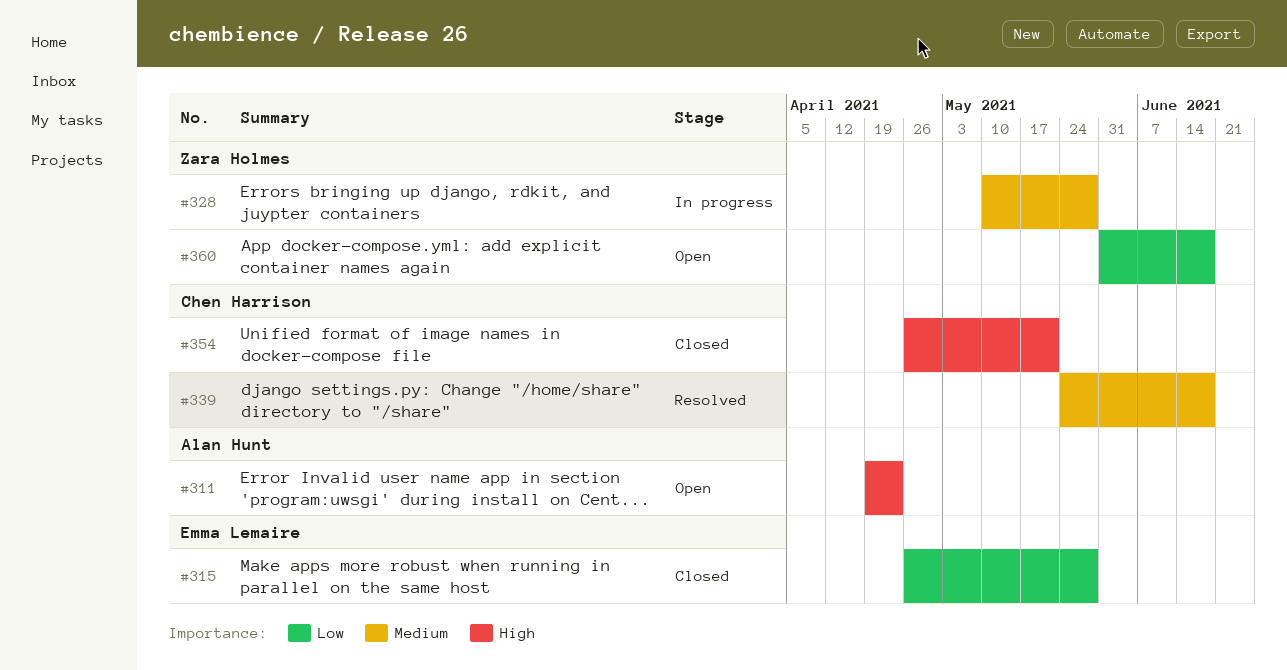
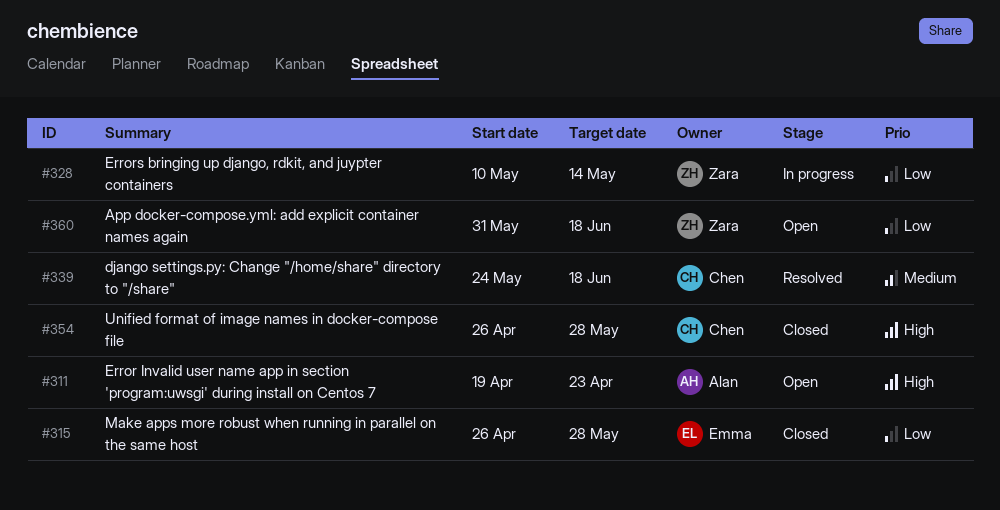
#328, priority: Medium -> Low
#328, due: May 28 -> May 14
#354, due: May 21 -> May 28

